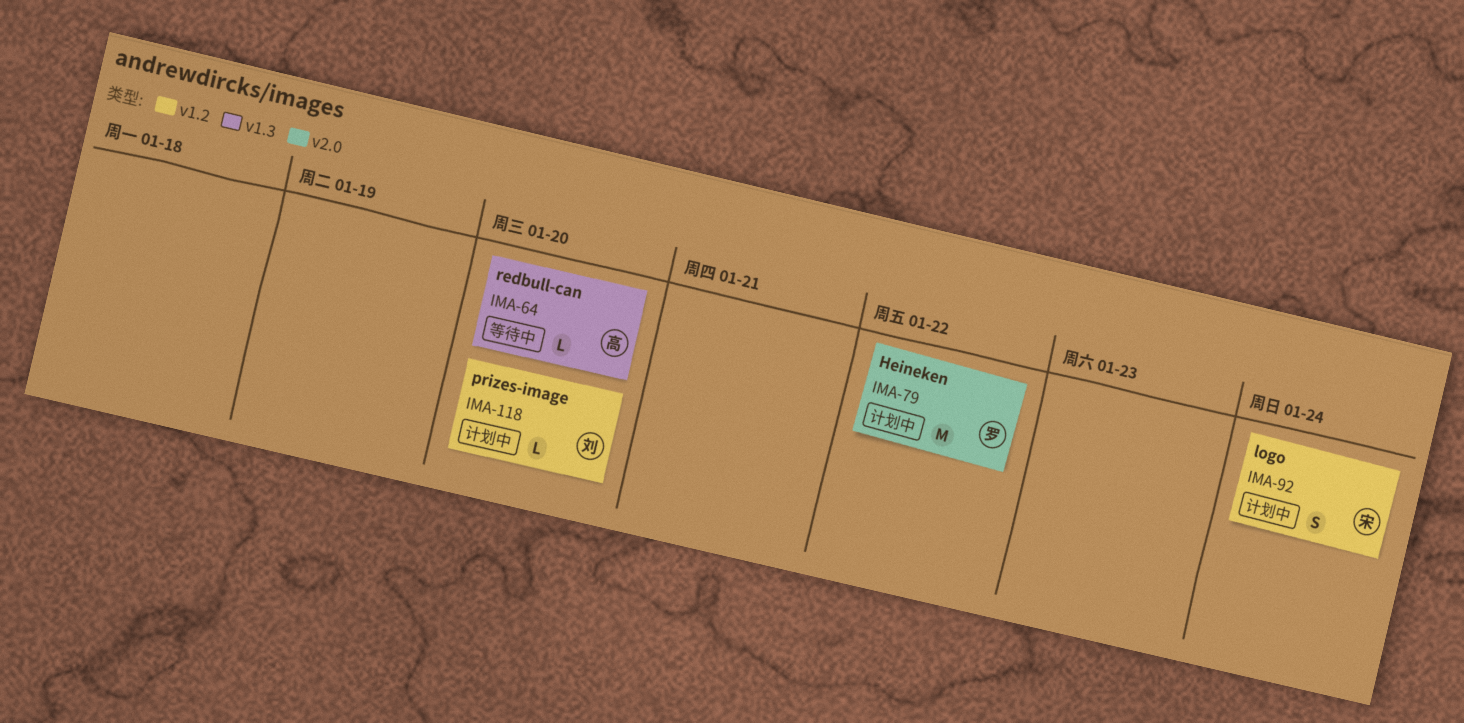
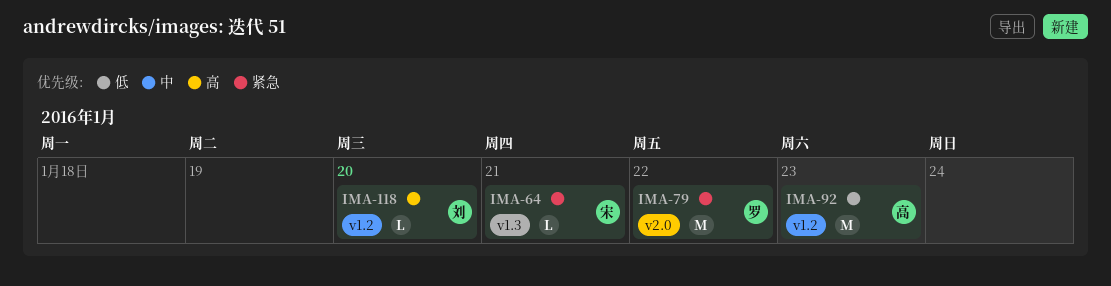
IMA-64, owner: 高 -> 宋
IMA-64, due: Jan 20 -> Jan 21
IMA-92, owner: 宋 -> 高
IMA-92, estimate: S -> M
IMA-92, due: Jan 24 -> Jan 23

